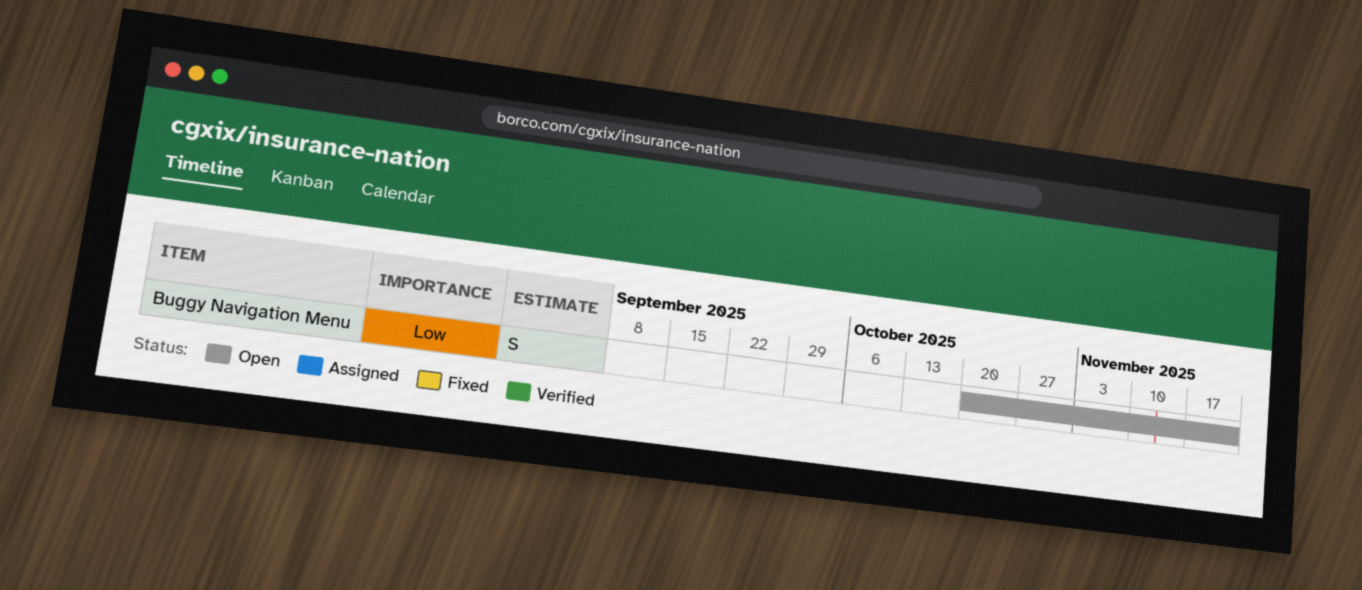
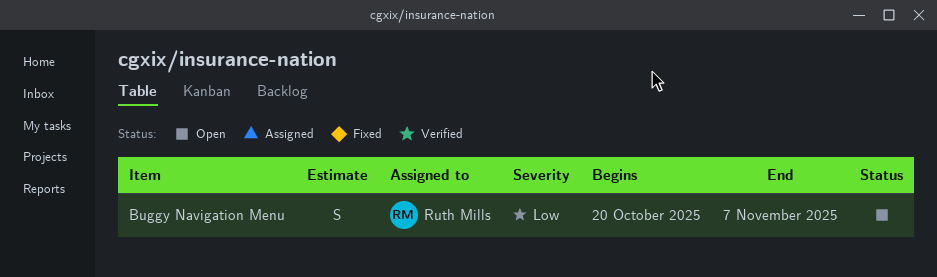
Buggy Navigation Menu, due: Nov 21 -> Nov 7

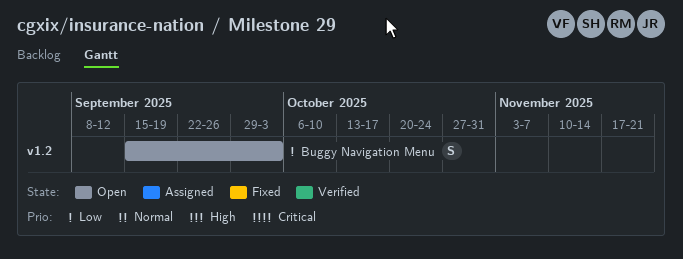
Buggy Navigation Menu, start: Oct 20 -> Sep 15
Buggy Navigation Menu, due: Nov 7 -> Oct 3

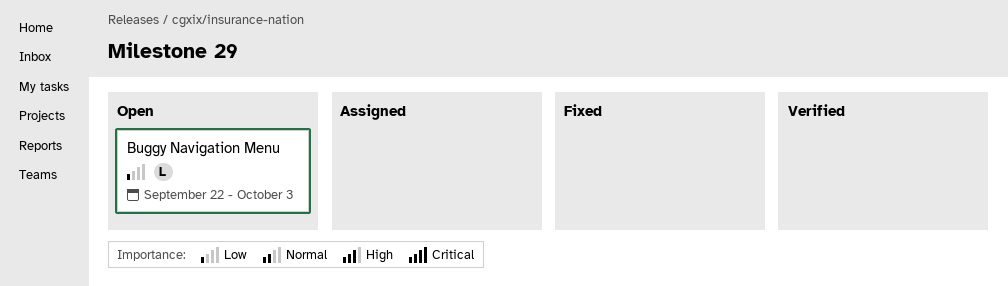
Buggy Navigation Menu, estimate: S -> L
Buggy Navigation Menu, start: Sep 15 -> Sep 22

